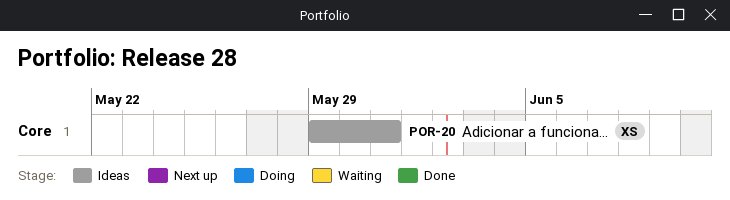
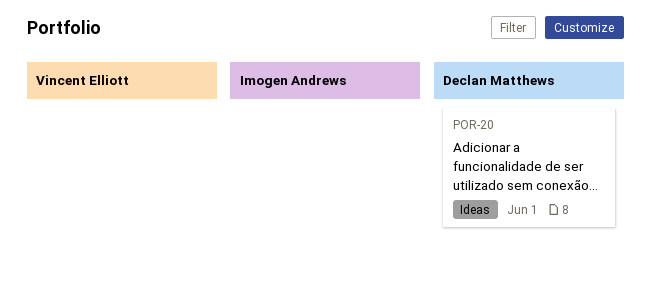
POR-20, due: May 31 -> Jun 1

